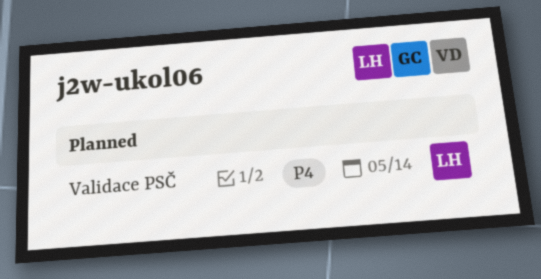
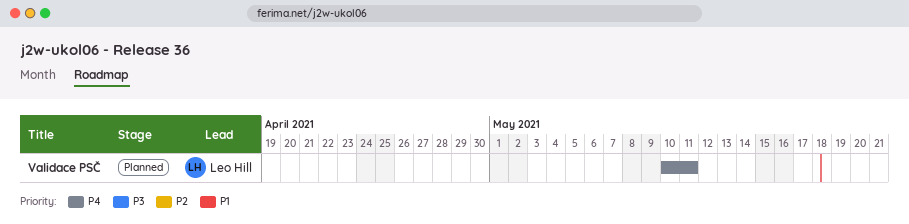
Validace PSČ, due: May 14 -> May 11

